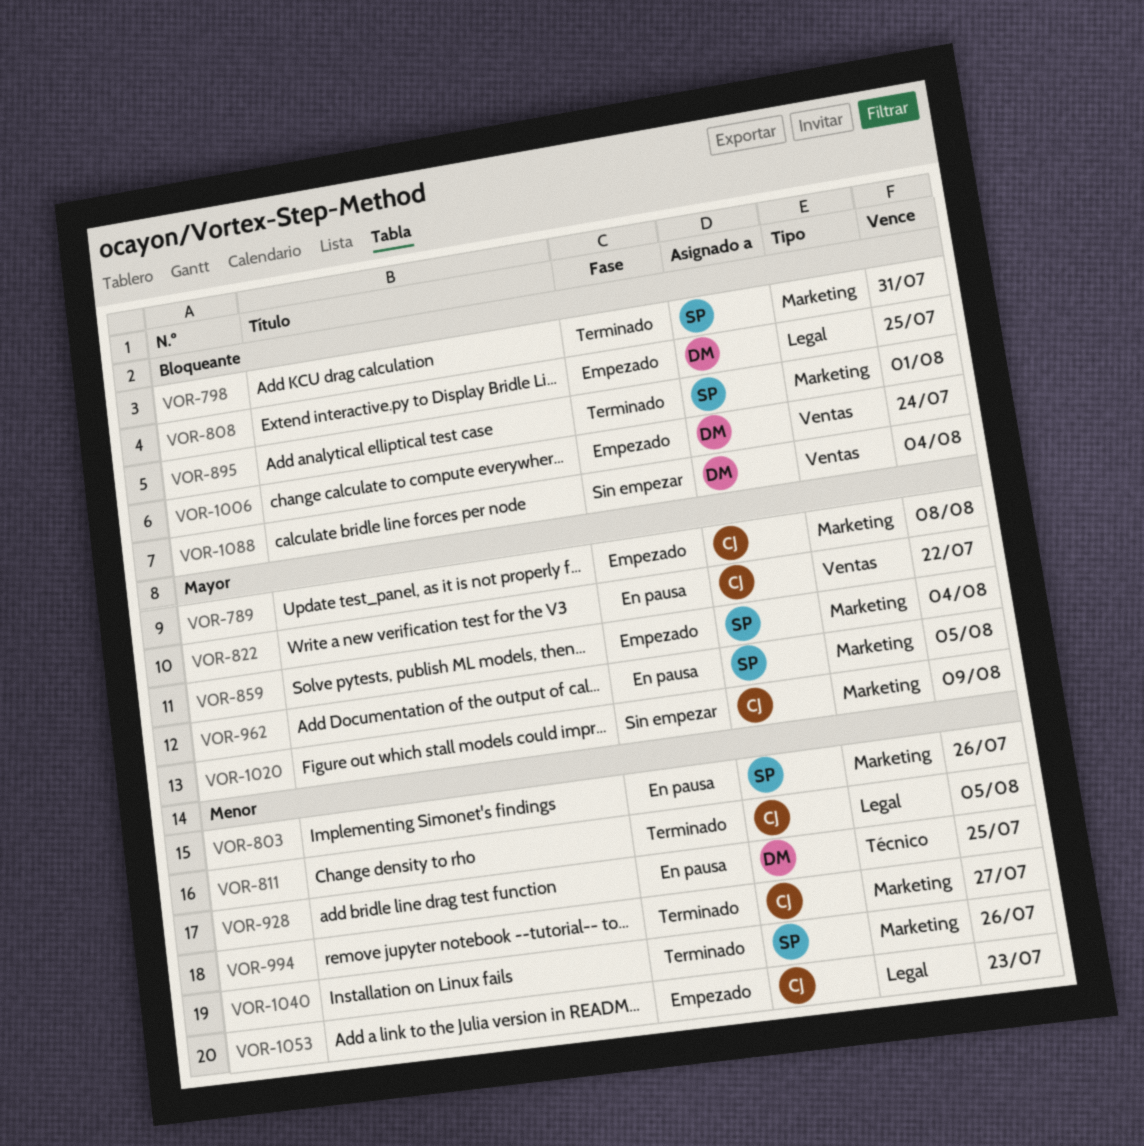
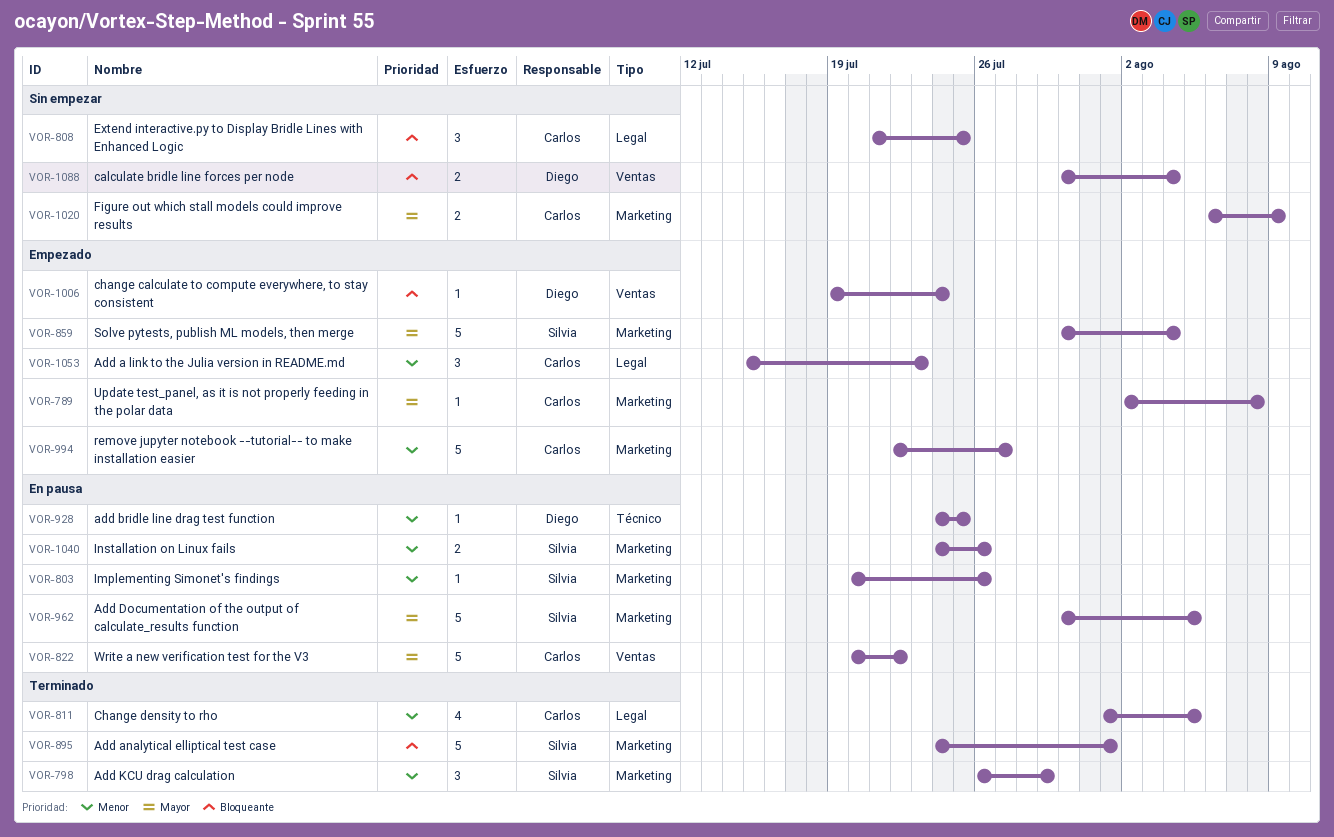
VOR-798, priority: Bloqueante -> Menor
VOR-798, due: Jul 31 -> Jul 29
VOR-808, status: Empezado -> Sin empezar
VOR-808, owner: Diego -> Carlos
VOR-994, status: Terminado -> Empezado
VOR-1040, status: Terminado -> En pausa

